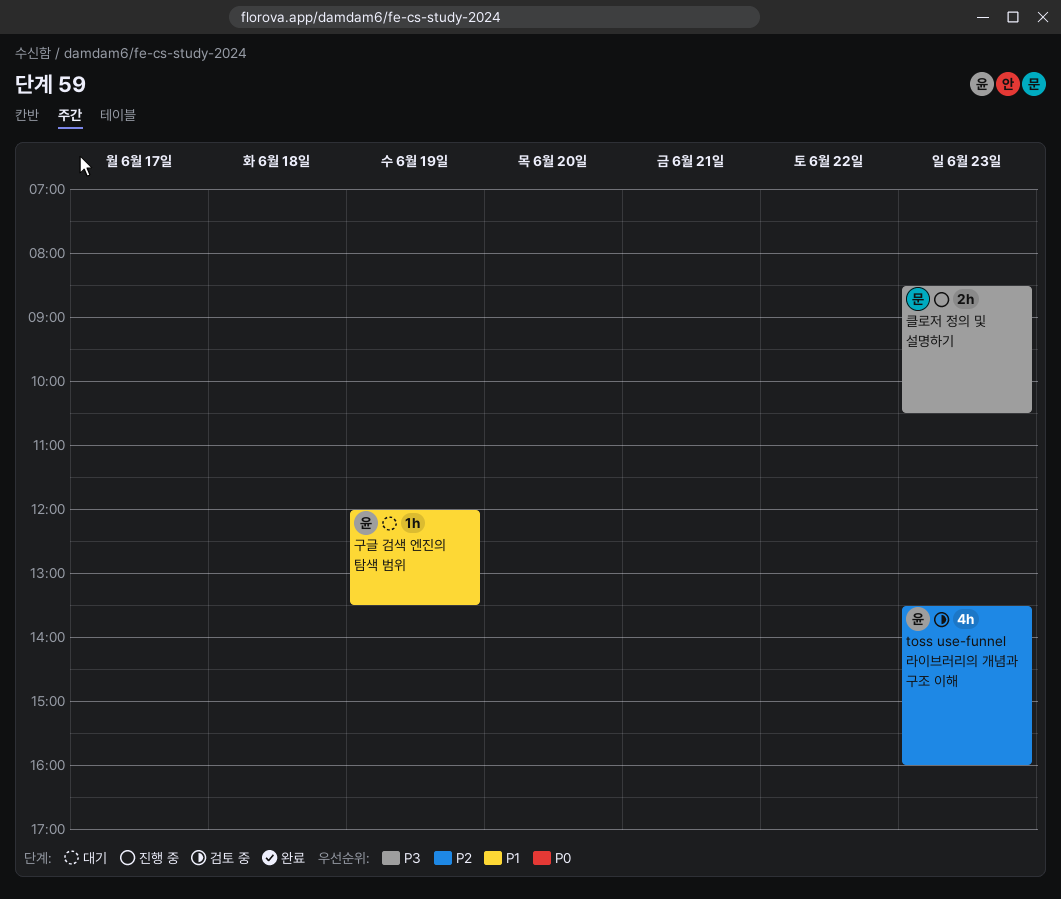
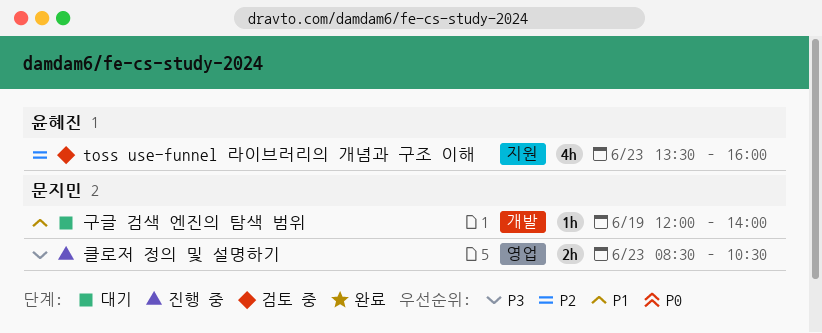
구글 검색 엔진의 탐색 범위, owner: 윤혜진 -> 문지민
구글 검색 엔진의 탐색 범위, ends: 13:30 -> 14:00

